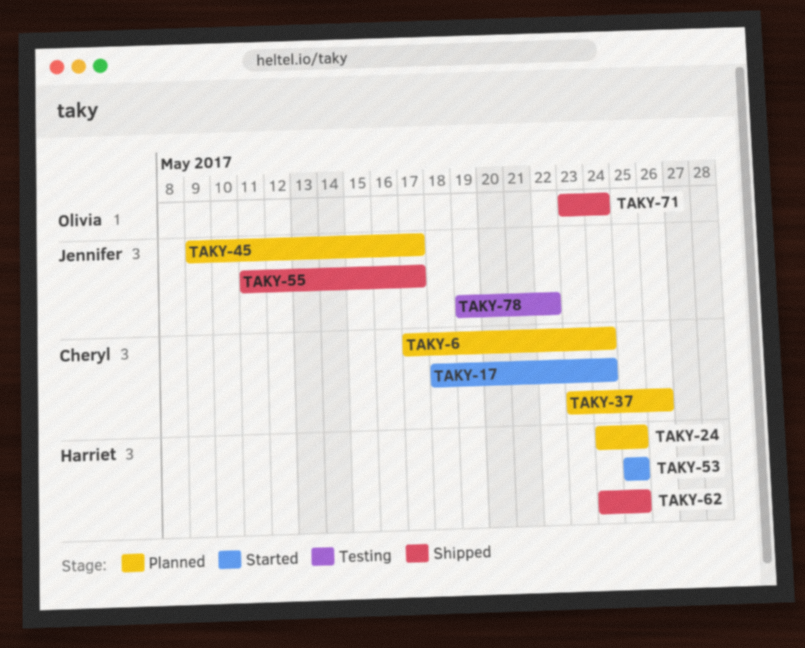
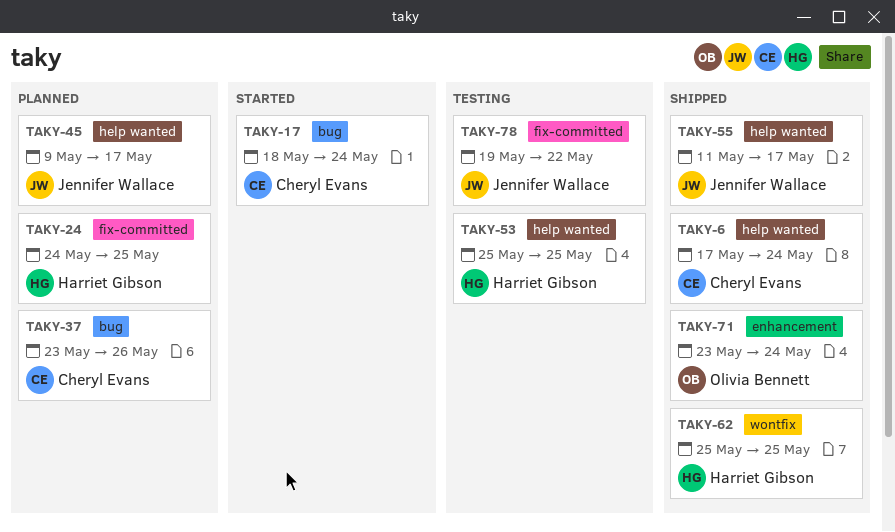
TAKY-6, status: Planned -> Shipped
TAKY-53, status: Started -> Testing
TAKY-62, start: May 24 -> May 25

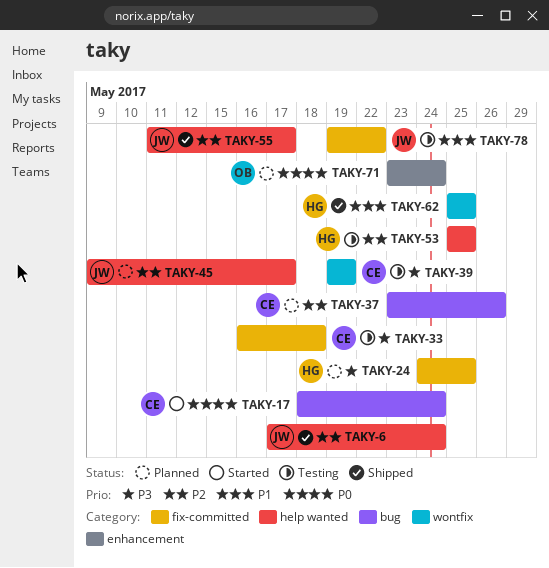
TAKY-6, owner: Cheryl Evans -> Jennifer Wallace
TAKY-33: none -> present
TAKY-39: none -> present
TAKY-71, status: Shipped -> Planned

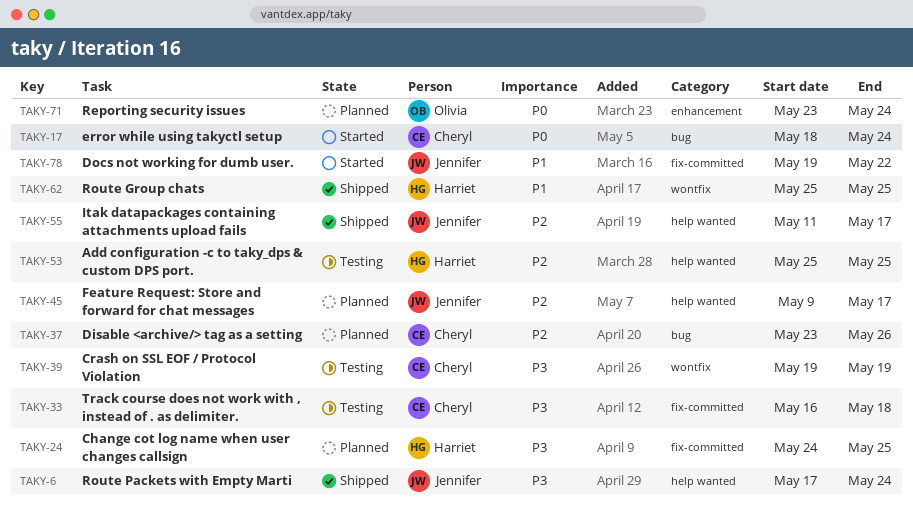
TAKY-6, priority: P2 -> P3
TAKY-78, status: Testing -> Started

